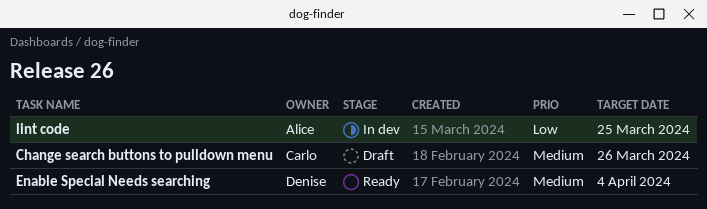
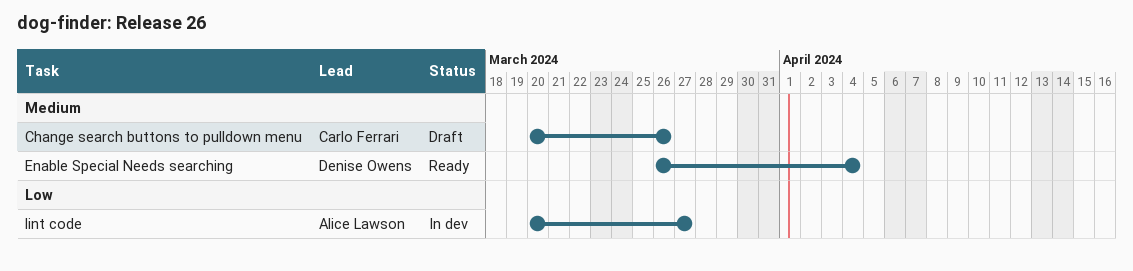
lint code, due: Mar 25 -> Mar 27

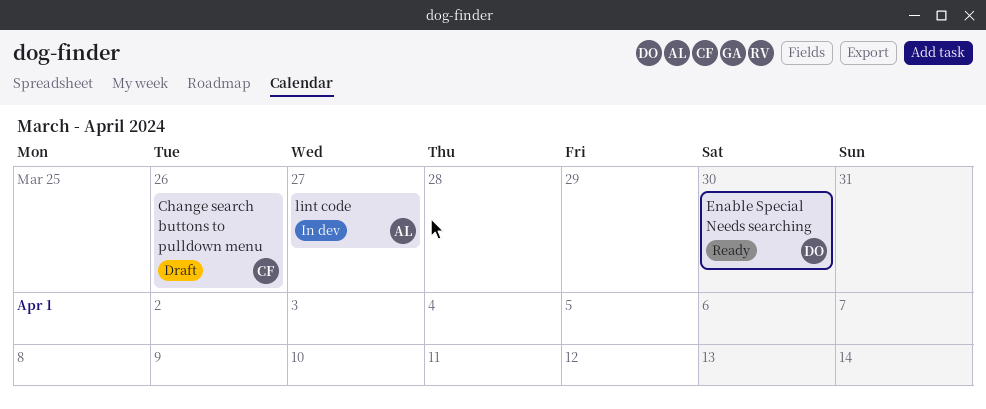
Enable Special Needs searching, due: Apr 4 -> Mar 30

